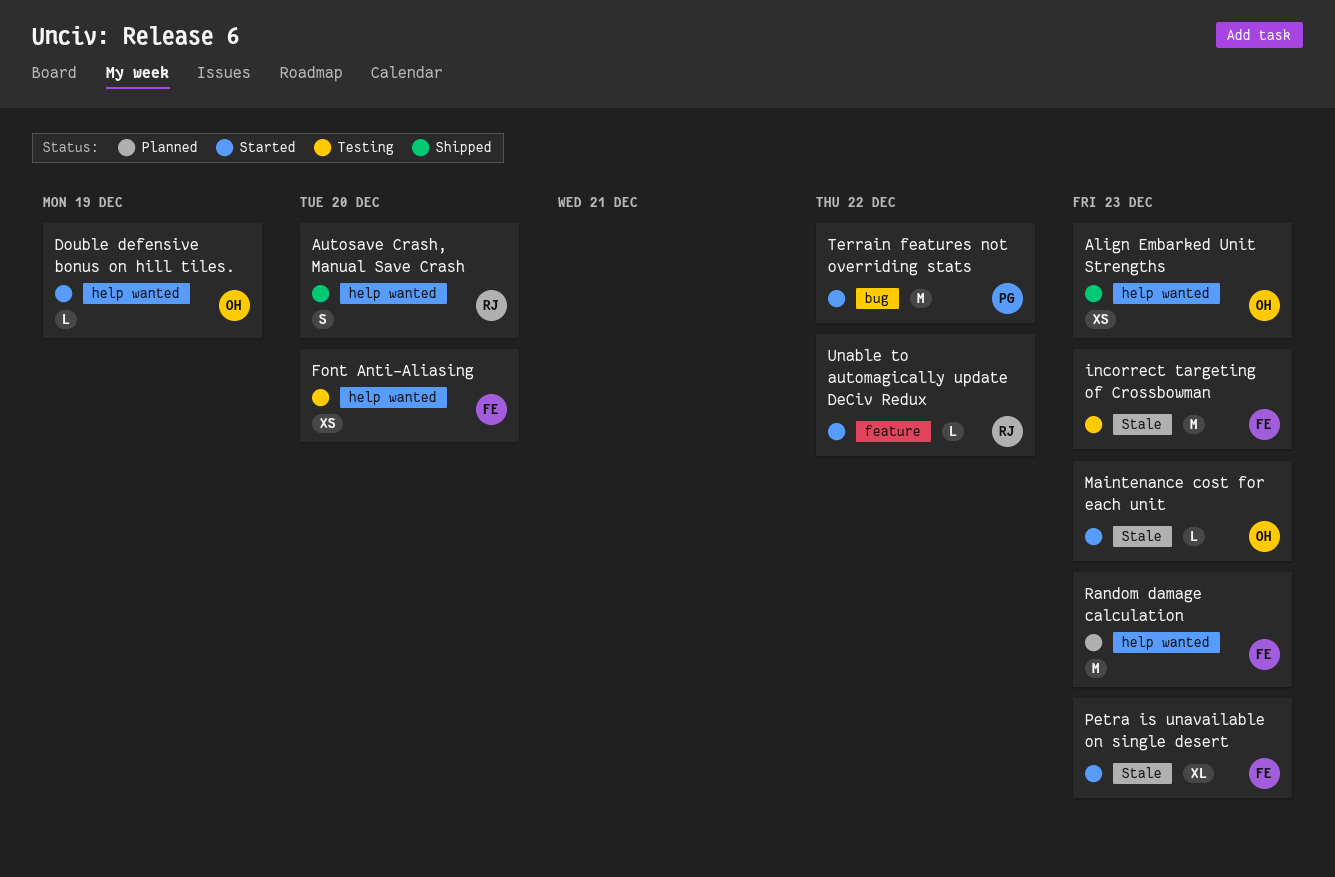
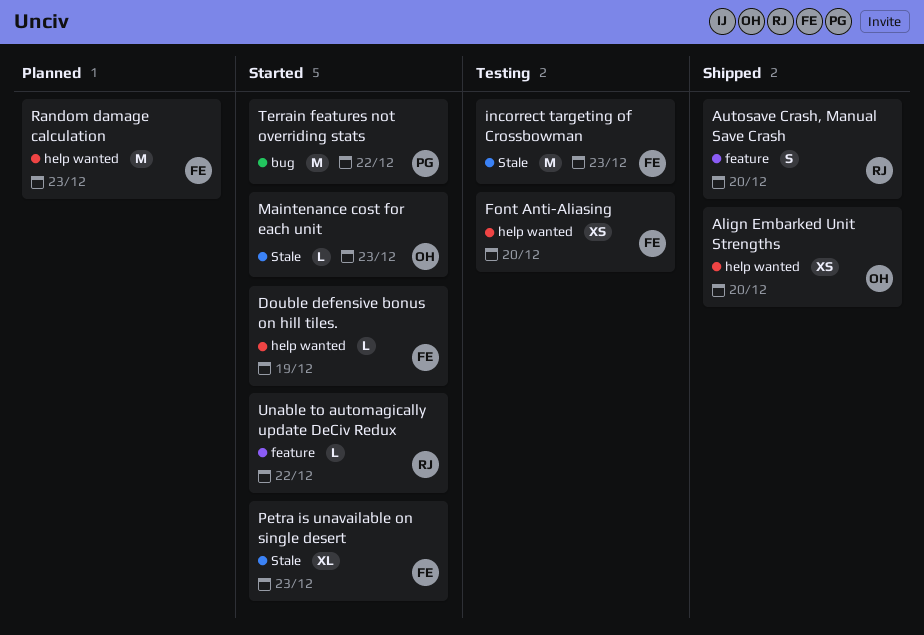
Align Embarked Unit Strengths, due: Dec 23 -> Dec 20
Autosave Crash, Manual Save Crash, label: help wanted -> feature
Double defensive bonus on hill tiles., owner: OH -> FE

